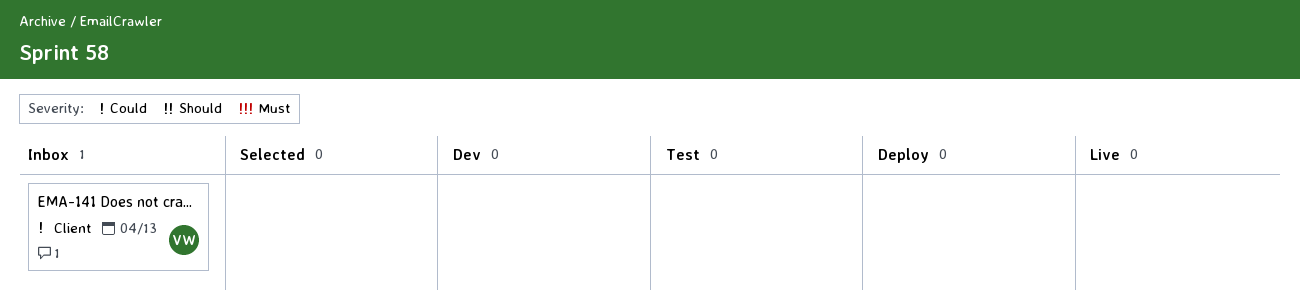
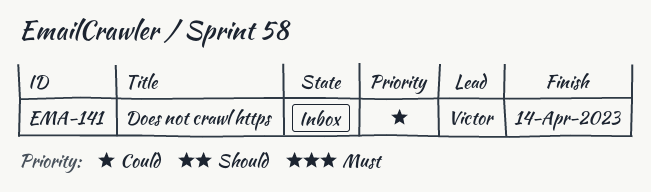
EMA-141, due: Apr 13 -> Apr 14

